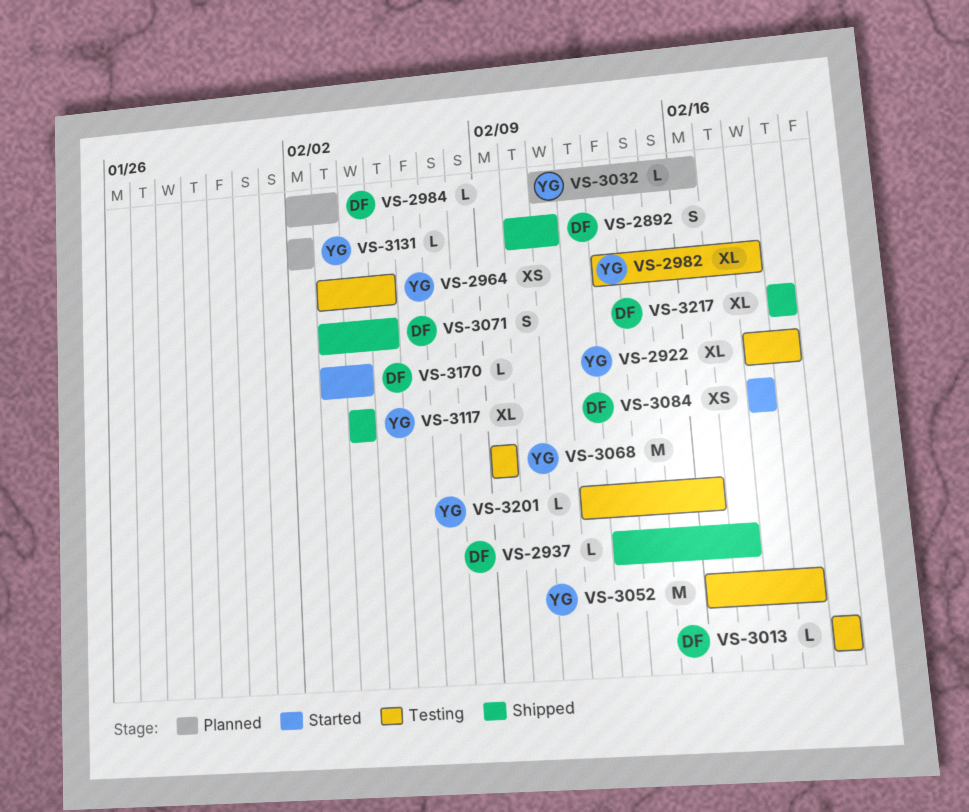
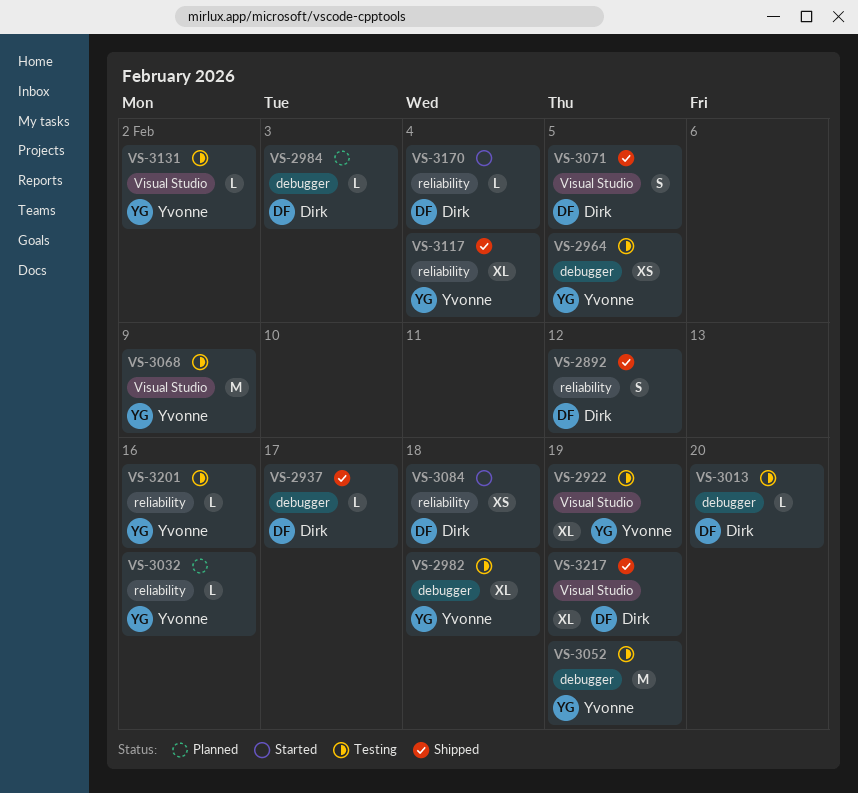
VS-2892, due: Feb 11 -> Feb 12
VS-3131, status: Planned -> Testing

